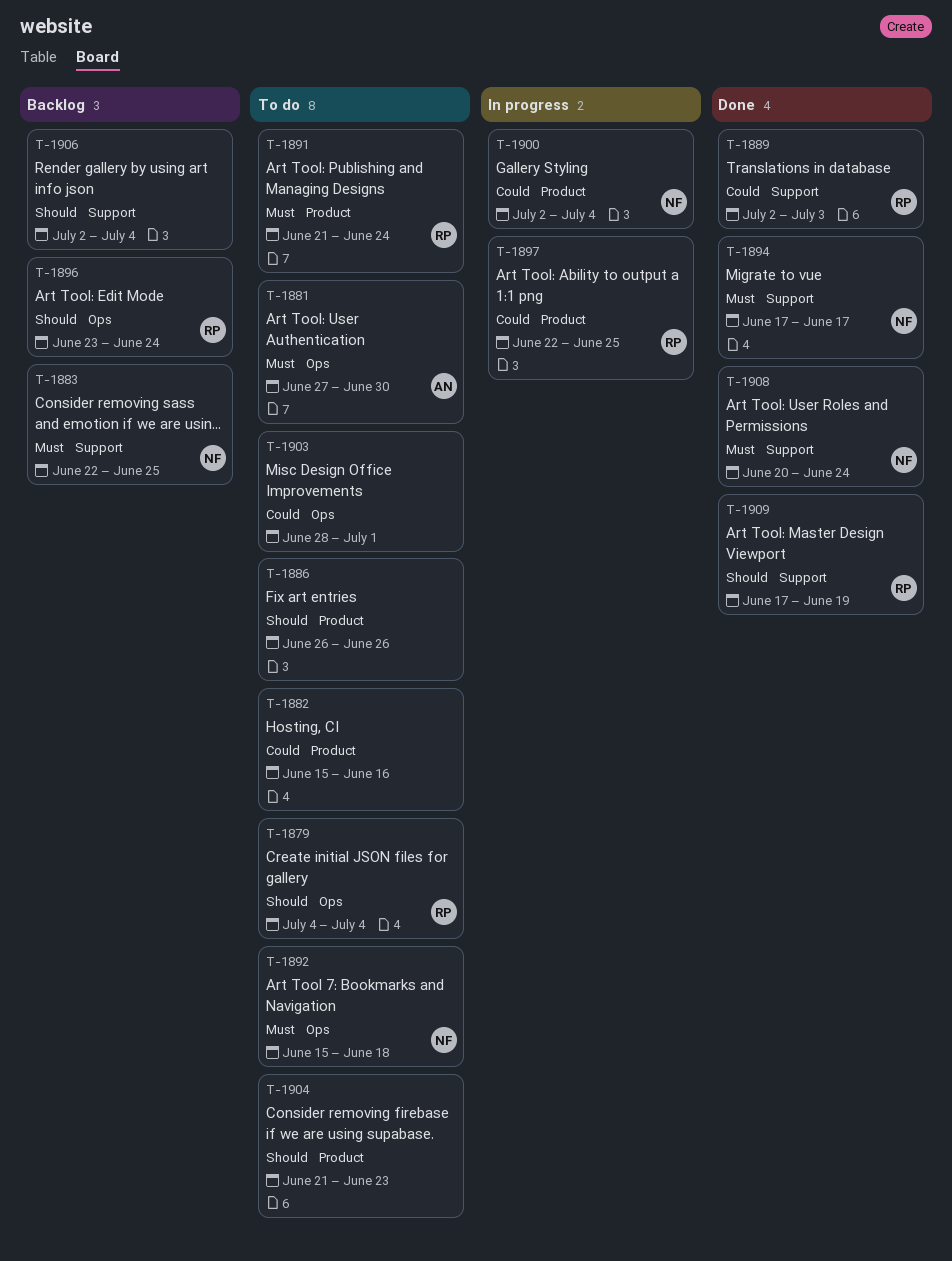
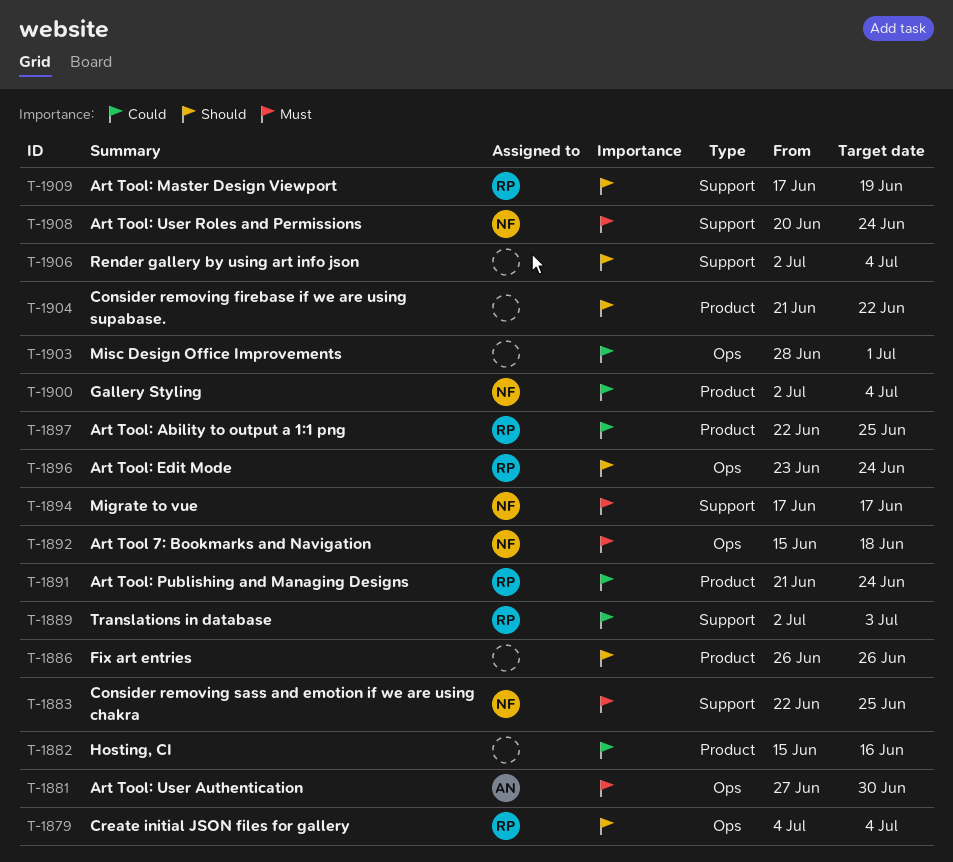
T-1891, priority: Must -> Could
T-1904, due: Jun 23 -> Jun 22

